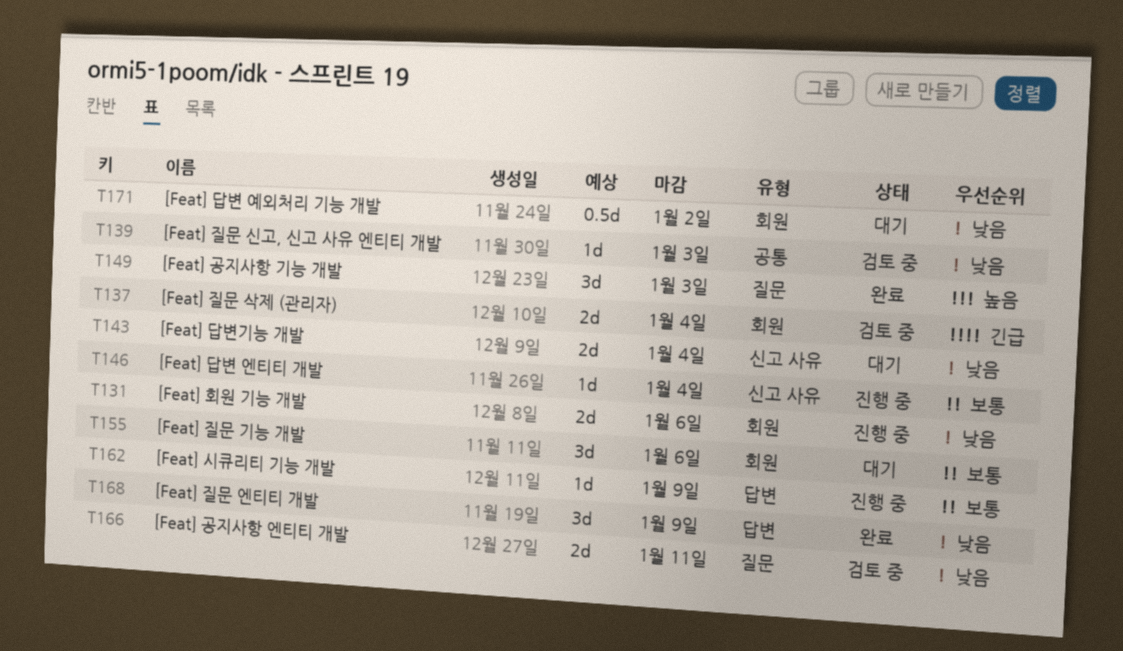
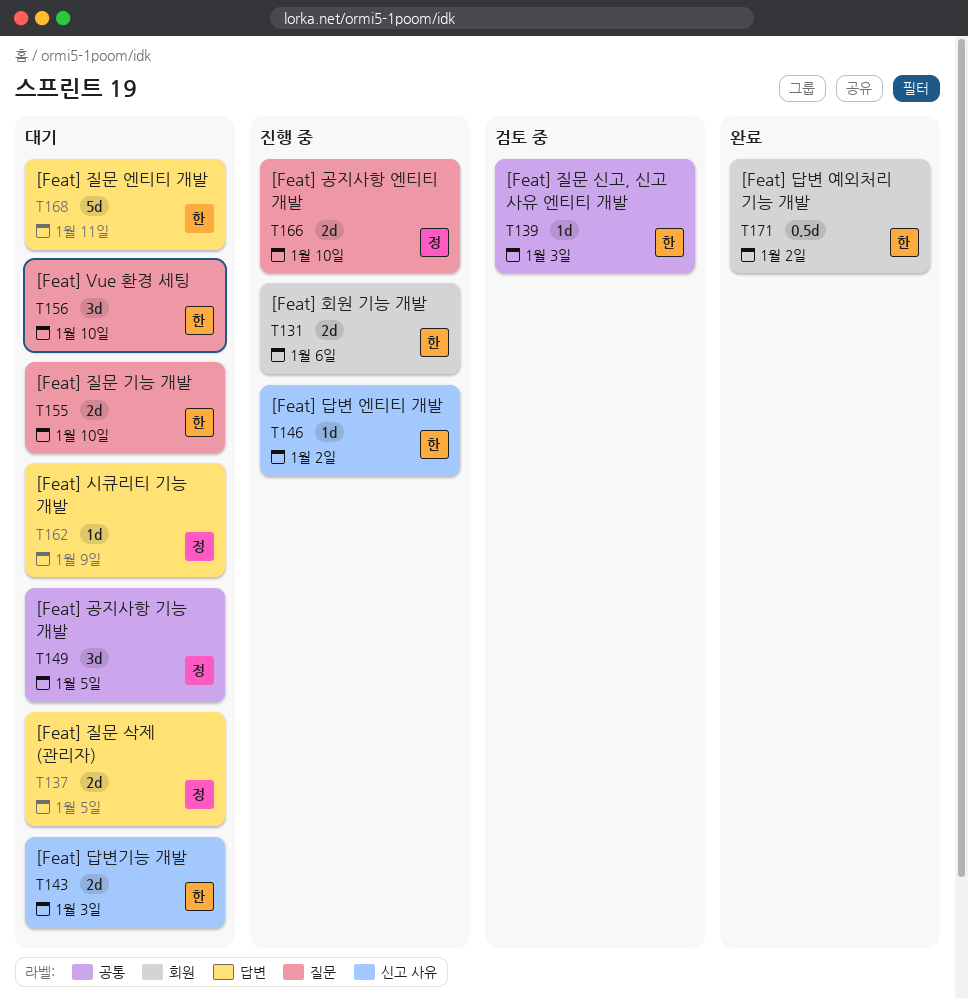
T137, status: 검토 중 -> 대기
T137, label: 회원 -> 답변
T137, due: Jan 4 -> Jan 5
T143, due: Jan 4 -> Jan 3
T146, due: Jan 4 -> Jan 2
T149, status: 완료 -> 대기
T149, label: 질문 -> 공통
T149, due: Jan 3 -> Jan 5
T155, label: 회원 -> 질문
T155, estimate: 3d -> 2d
T155, due: Jan 6 -> Jan 10
T156: none -> present
T162, status: 진행 중 -> 대기
T166, status: 검토 중 -> 진행 중
T166, due: Jan 11 -> Jan 10
T168, status: 완료 -> 대기
T168, estimate: 3d -> 5d
T168, due: Jan 9 -> Jan 11
T171, status: 대기 -> 완료

